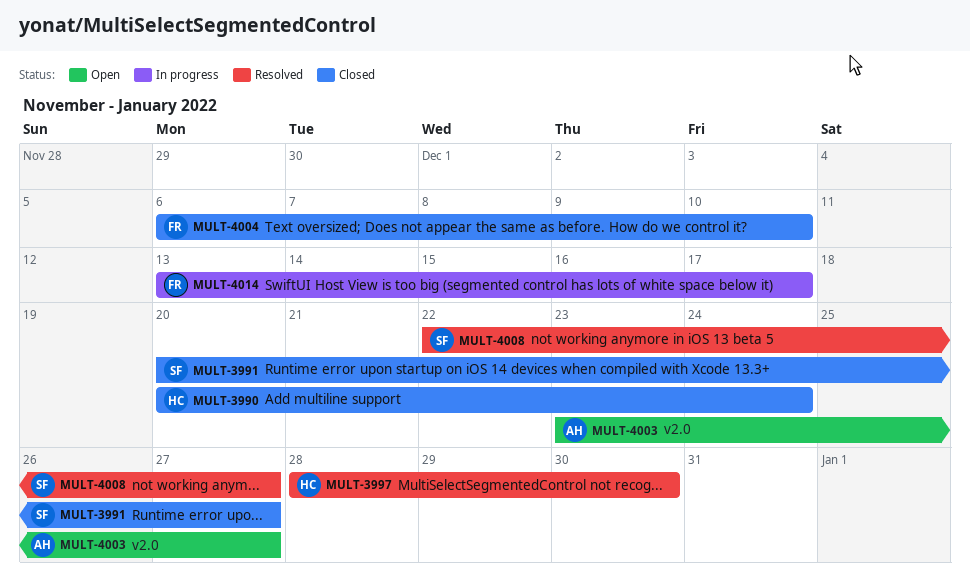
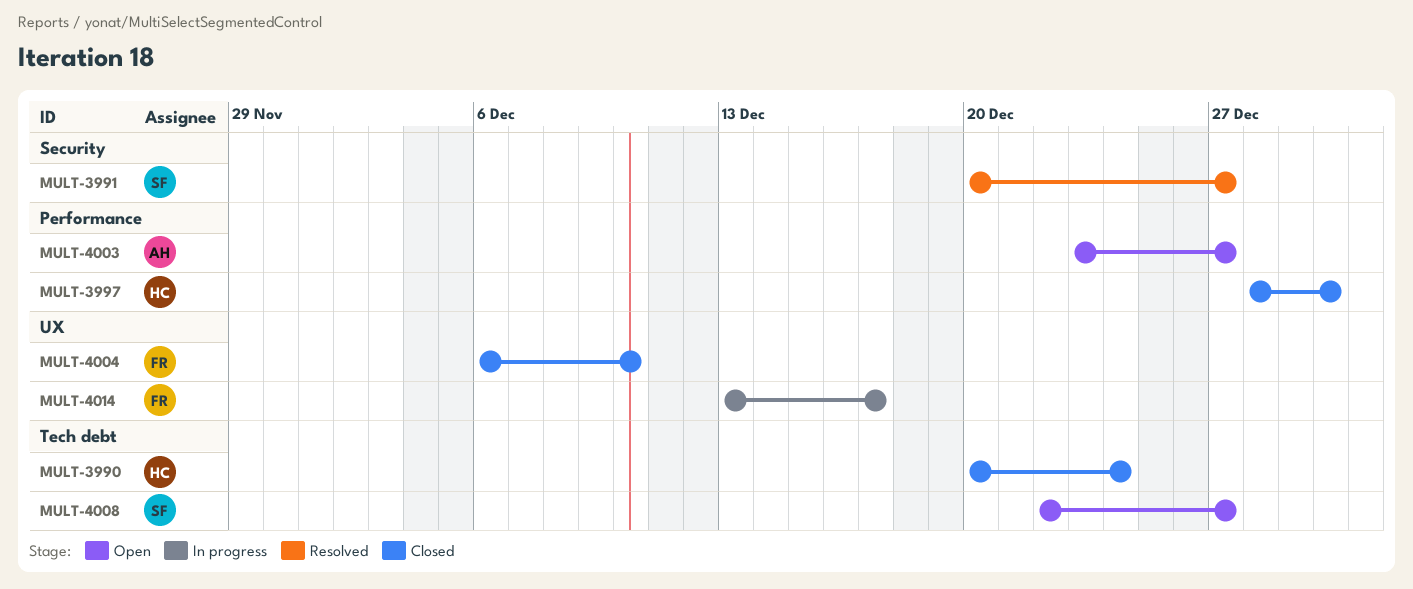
MULT-3991, status: Closed -> Resolved
MULT-3997, status: Resolved -> Closed
MULT-4008, status: Resolved -> Open

